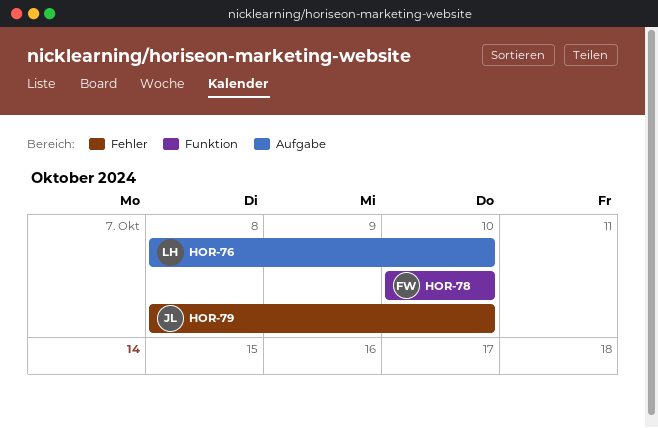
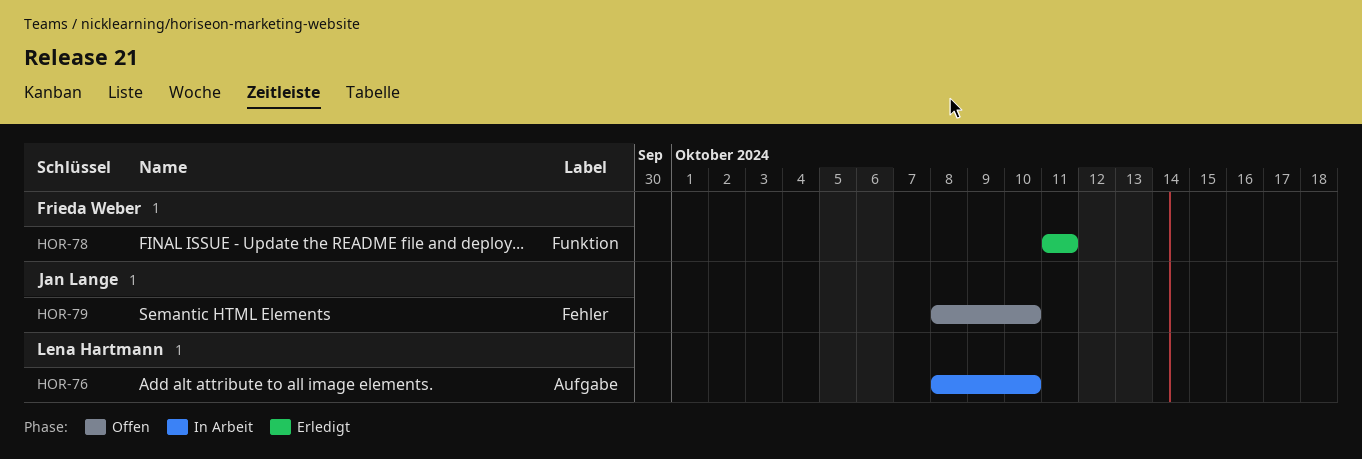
HOR-78, start: Oct 10 -> Oct 11
HOR-78, due: Oct 10 -> Oct 11

